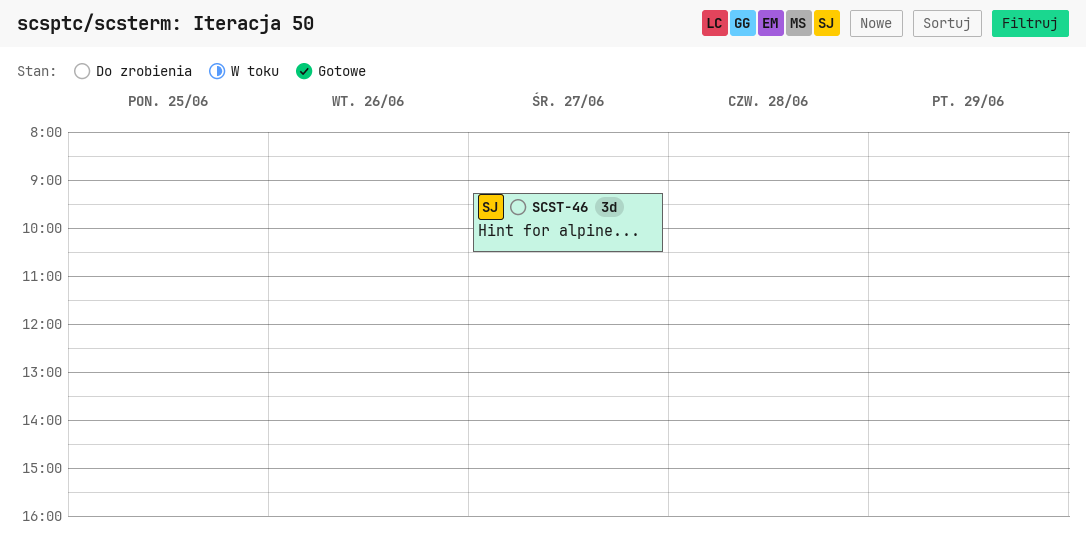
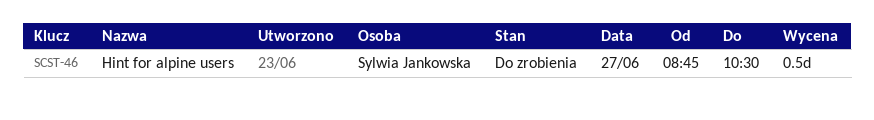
SCST-46, estimate: 3d -> 0.5d
SCST-46, begins: 09:15 -> 08:45

